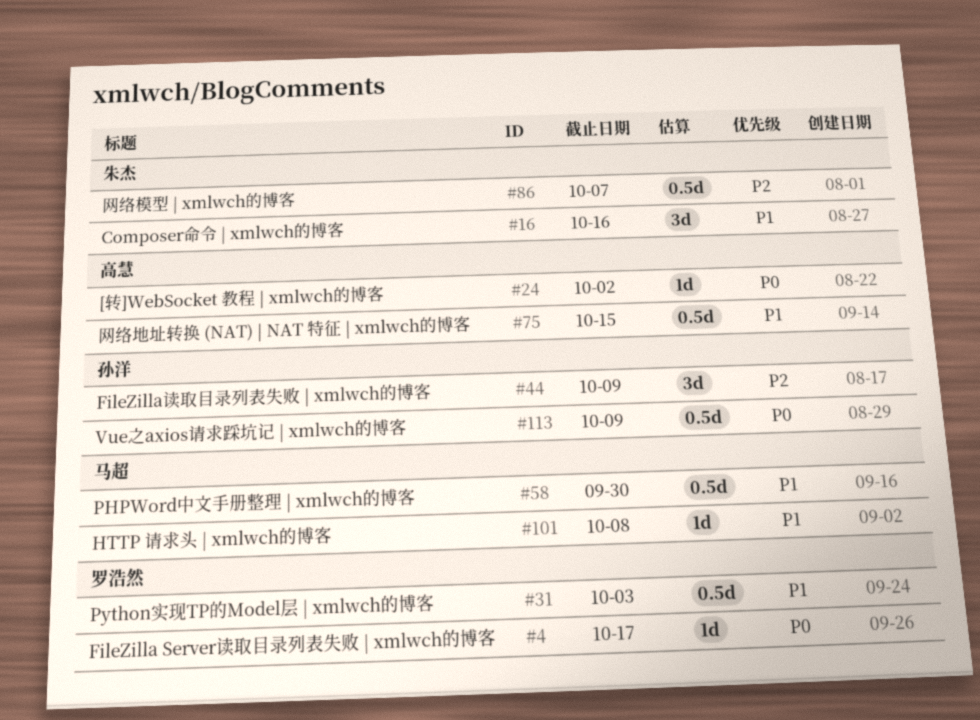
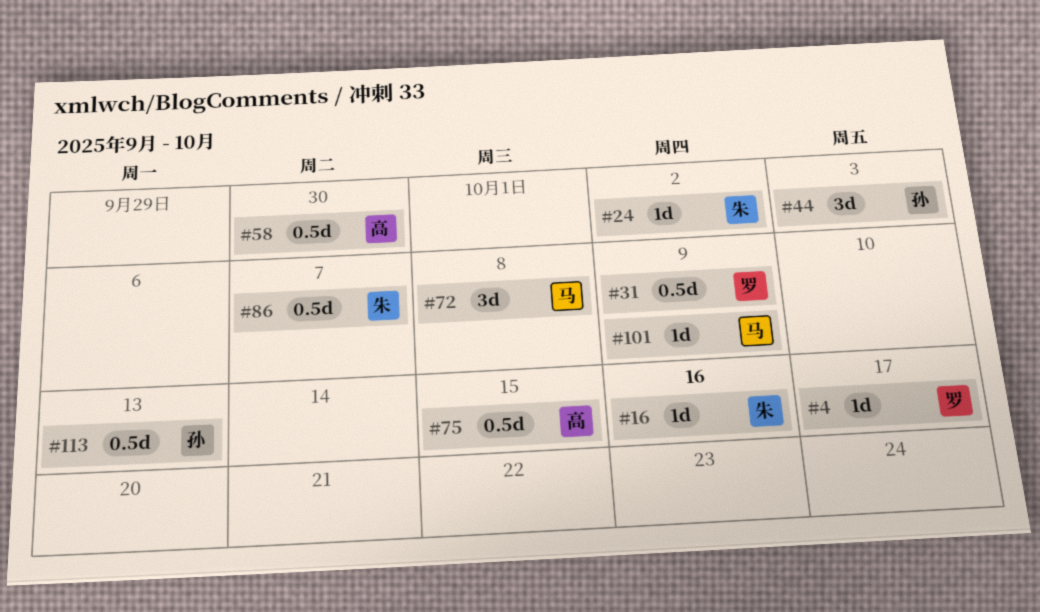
#16, estimate: 3d -> 1d
#24, owner: 高慧 -> 朱杰
#31, due: Oct 3 -> Oct 9
#44, due: Oct 9 -> Oct 3
#58, owner: 马超 -> 高慧
#72: none -> present
#101, due: Oct 8 -> Oct 9
#113, due: Oct 9 -> Oct 13

